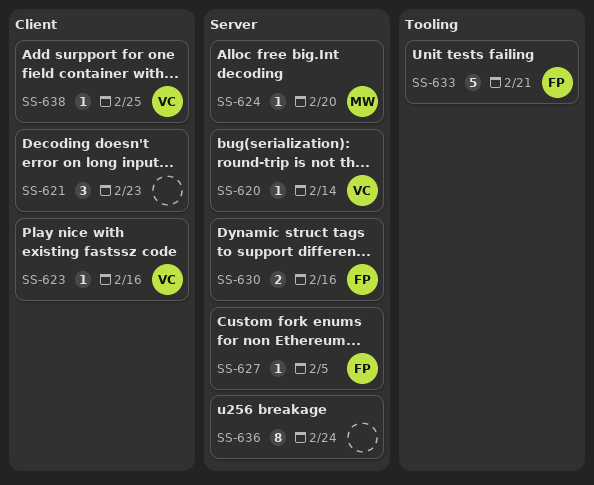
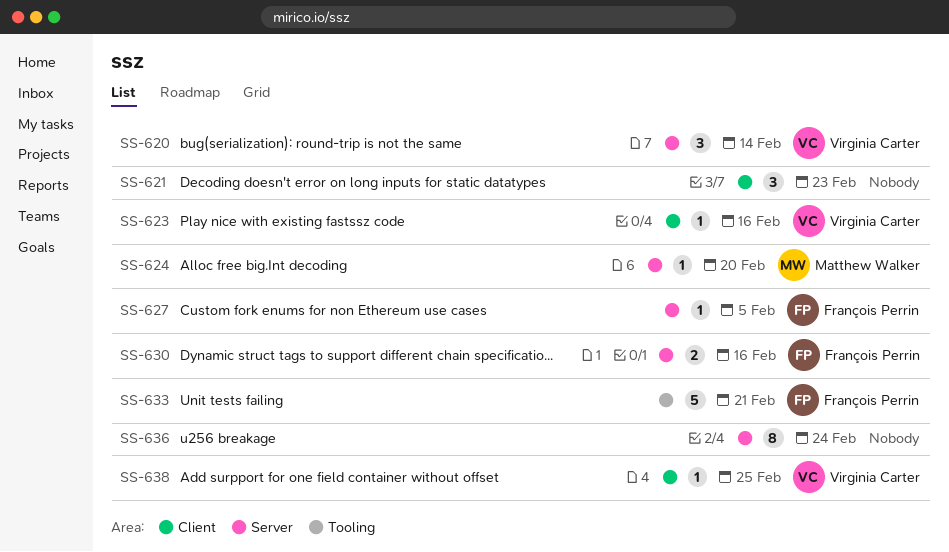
SS-620, estimate: 1 -> 3

